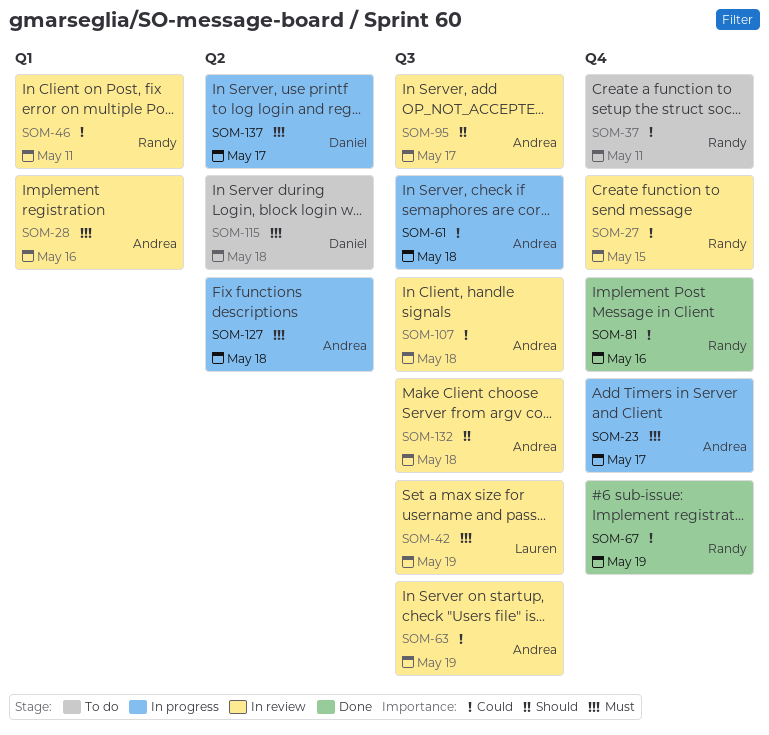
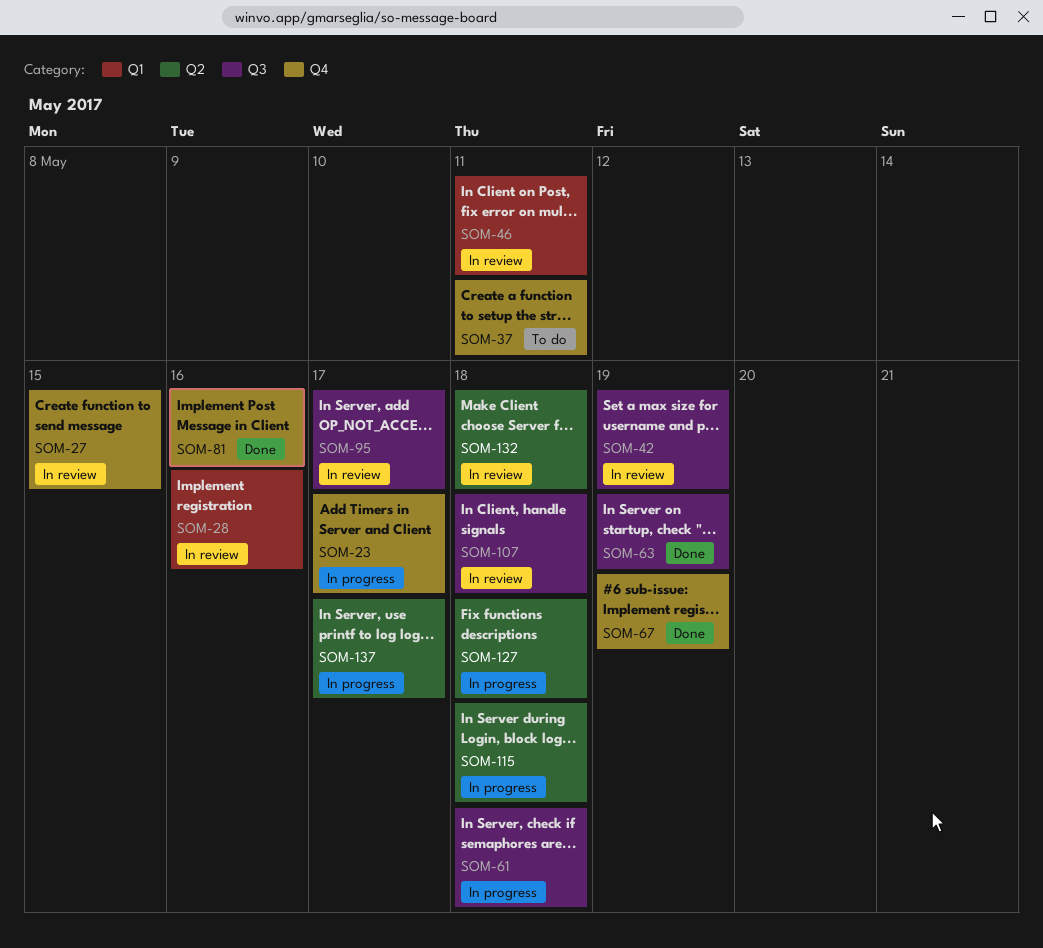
SOM-63, status: In review -> Done
SOM-115, status: To do -> In progress
SOM-132, label: Q3 -> Q2

